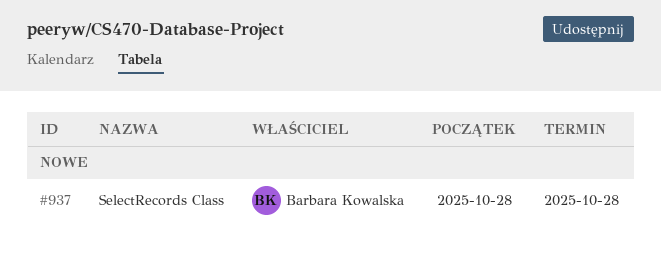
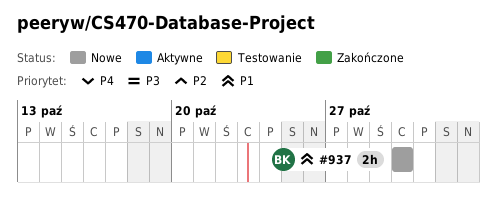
#937, start: Oct 28 -> Oct 30
#937, due: Oct 28 -> Oct 30

